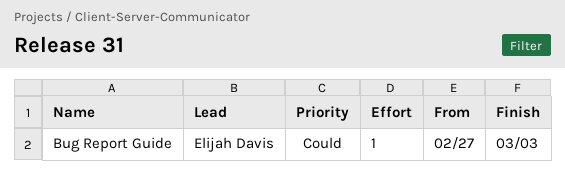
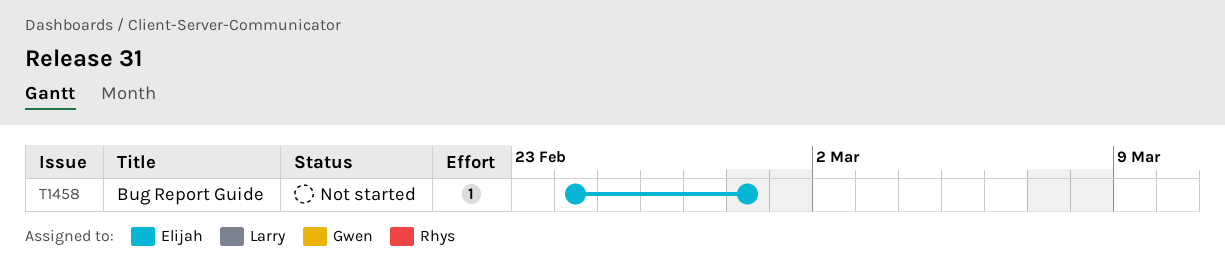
Bug Report Guide, start: Feb 27 -> Feb 24
Bug Report Guide, due: Mar 3 -> Feb 28

